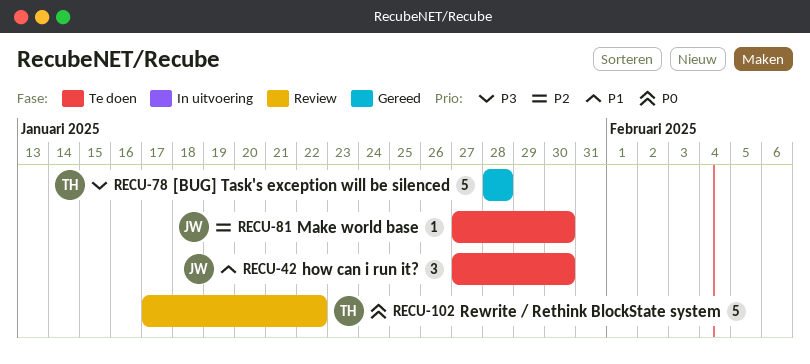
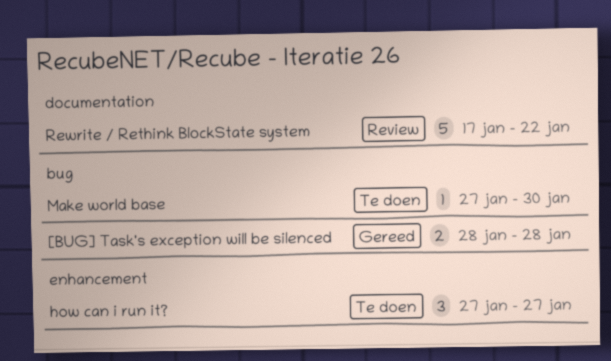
[BUG] Task's exception will be silenced, estimate: 5 -> 2
how can i run it?, due: Jan 30 -> Jan 27

